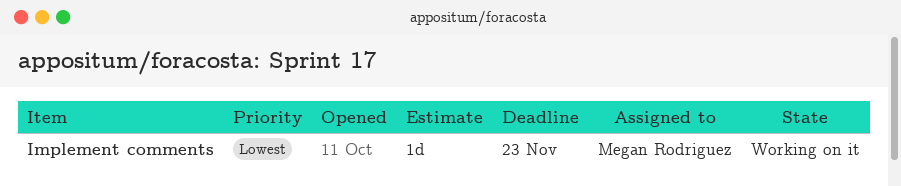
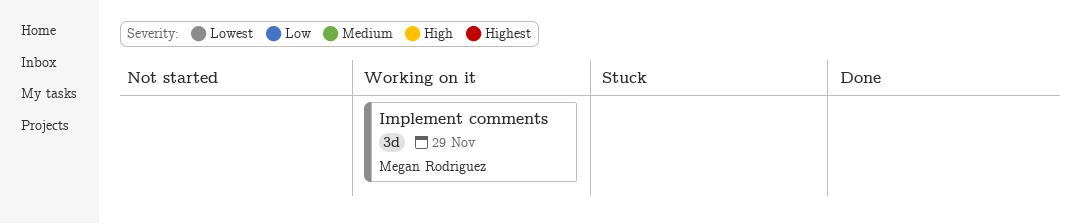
Implement comments, estimate: 1d -> 3d
Implement comments, due: Nov 23 -> Nov 29

